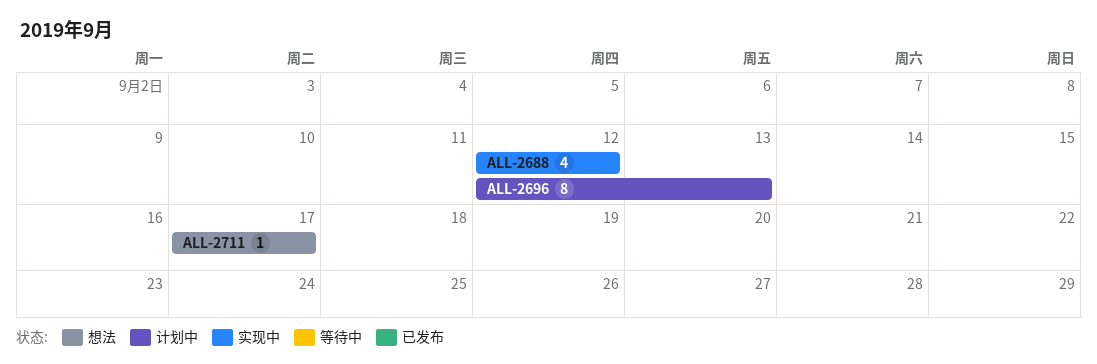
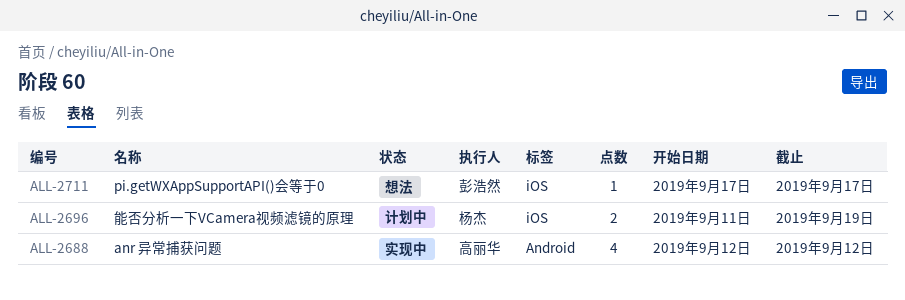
ALL-2696, estimate: 8 -> 2
ALL-2696, start: Sep 12 -> Sep 11
ALL-2696, due: Sep 13 -> Sep 19

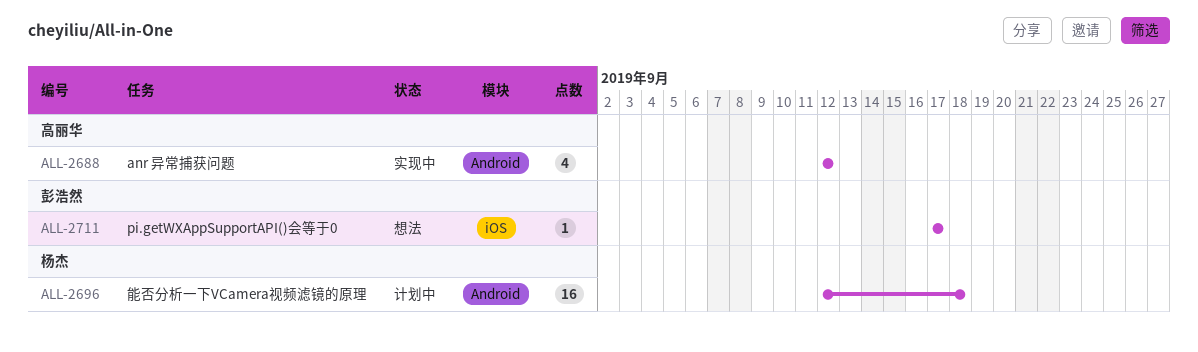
ALL-2696, label: iOS -> Android
ALL-2696, estimate: 2 -> 16
ALL-2696, start: Sep 11 -> Sep 12
ALL-2696, due: Sep 19 -> Sep 18

